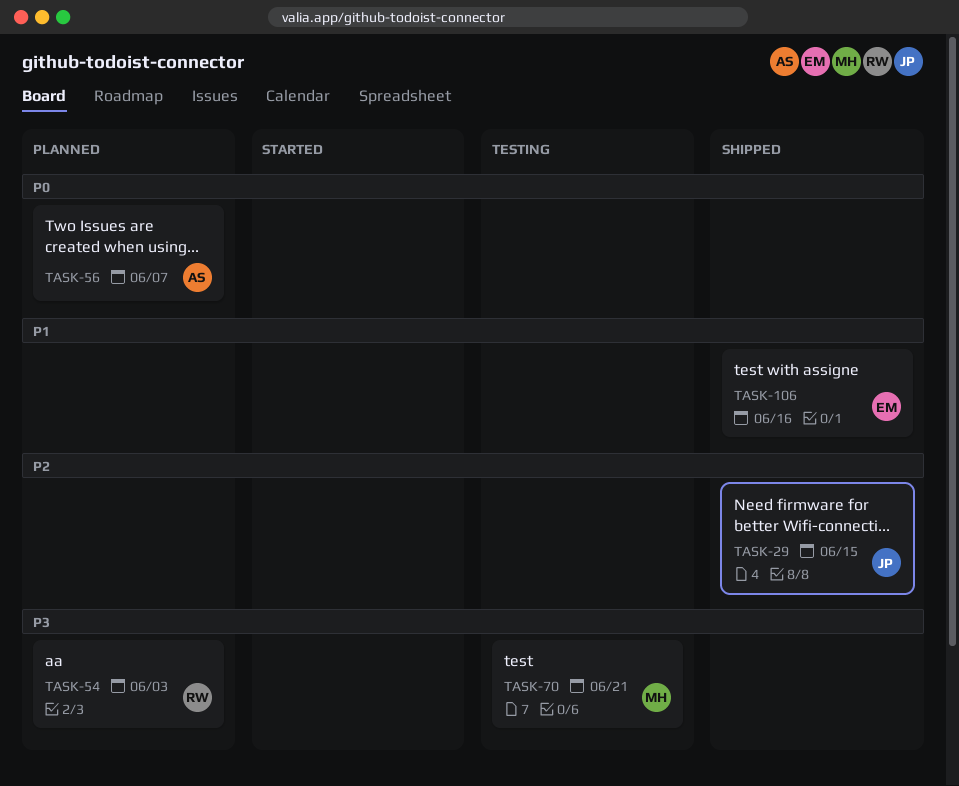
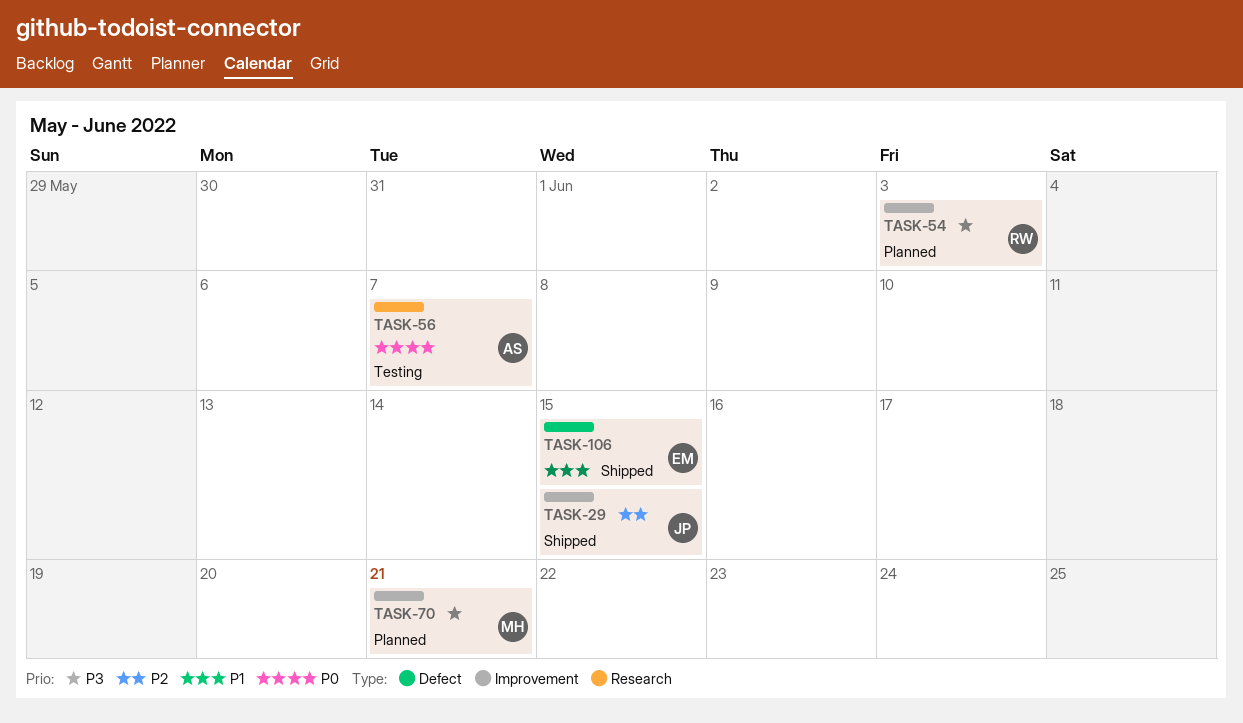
TASK-56, status: Planned -> Testing
TASK-70, status: Testing -> Planned
TASK-106, due: Jun 16 -> Jun 15

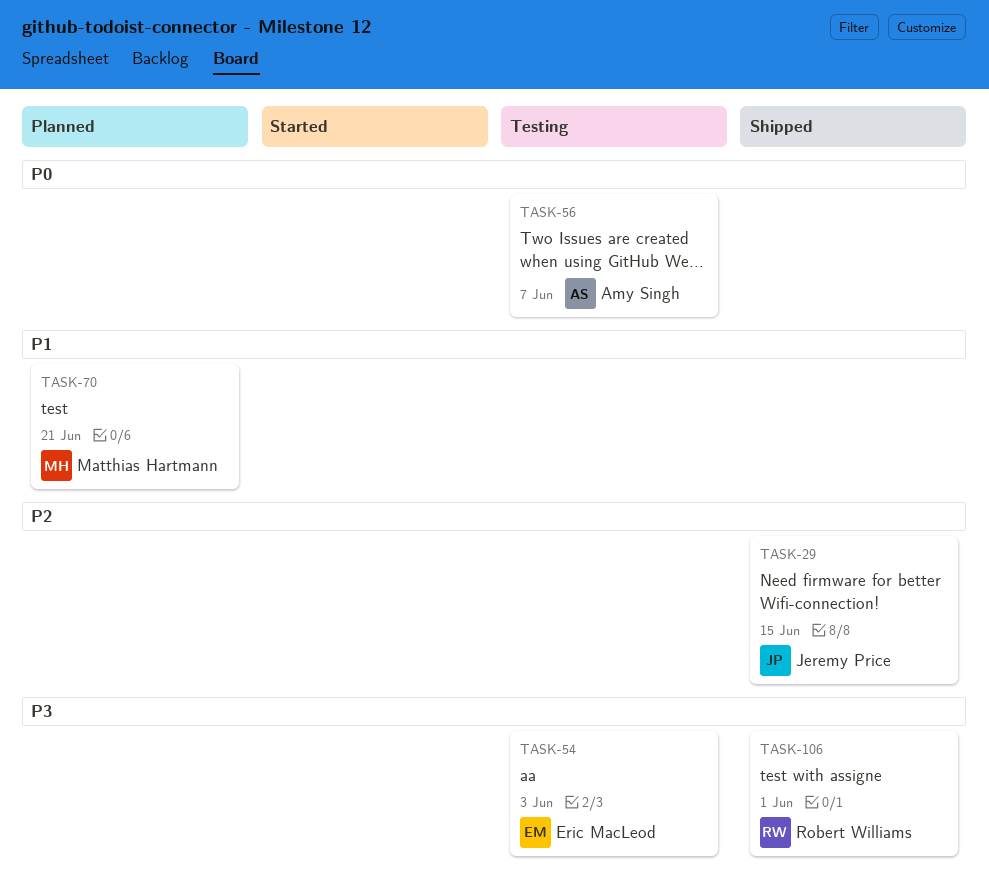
TASK-54, status: Planned -> Testing
TASK-54, owner: Robert Williams -> Eric MacLeod
TASK-70, priority: P3 -> P1
TASK-106, owner: Eric MacLeod -> Robert Williams
TASK-106, priority: P1 -> P3
TASK-106, due: Jun 15 -> Jun 1

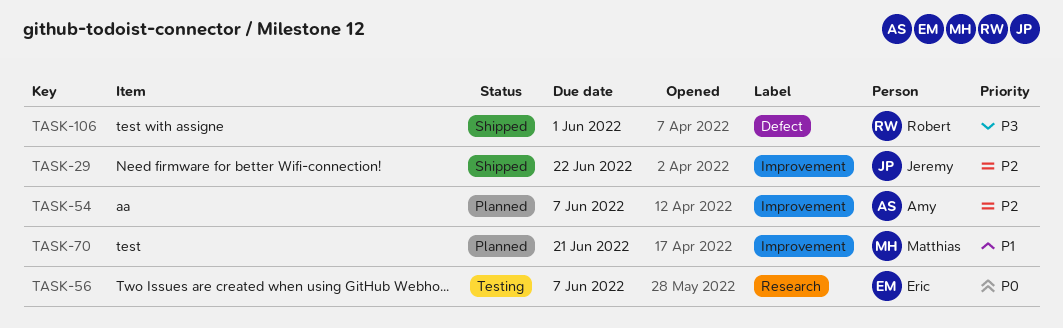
TASK-29, due: Jun 15 -> Jun 22
TASK-54, status: Testing -> Planned
TASK-54, owner: Eric MacLeod -> Amy Singh
TASK-54, priority: P3 -> P2
TASK-54, due: Jun 3 -> Jun 7
TASK-56, owner: Amy Singh -> Eric MacLeod

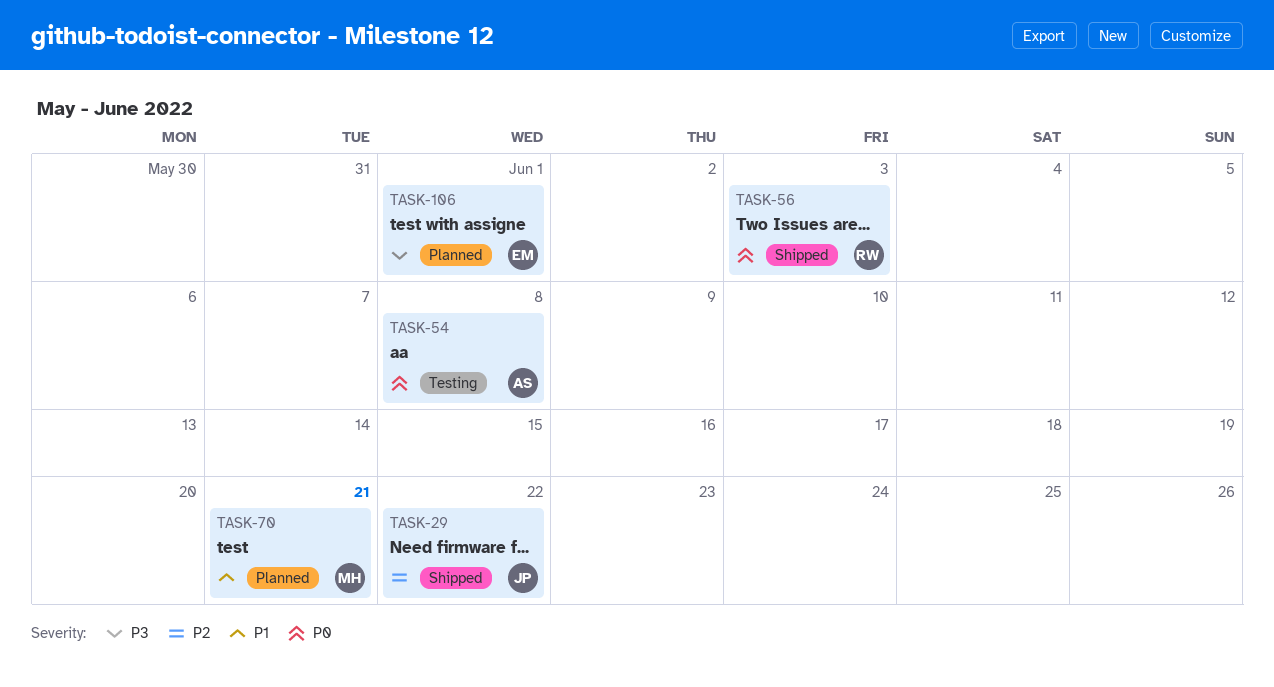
TASK-54, status: Planned -> Testing
TASK-54, priority: P2 -> P0
TASK-54, due: Jun 7 -> Jun 8
TASK-56, status: Testing -> Shipped
TASK-56, owner: Eric -> Robert
TASK-56, due: Jun 7 -> Jun 3
TASK-106, status: Shipped -> Planned
TASK-106, owner: Robert -> Eric

